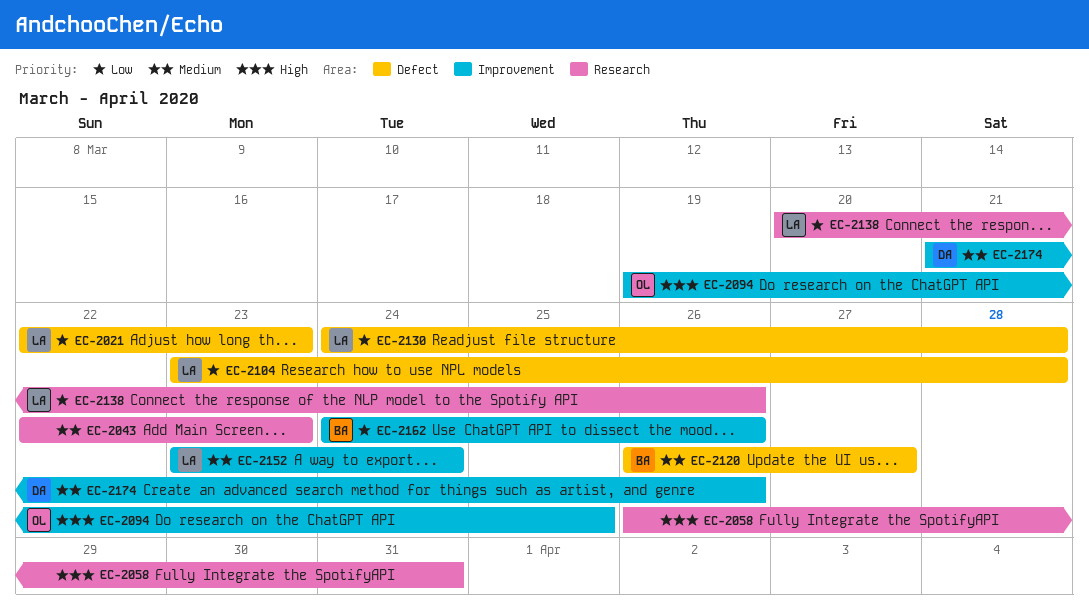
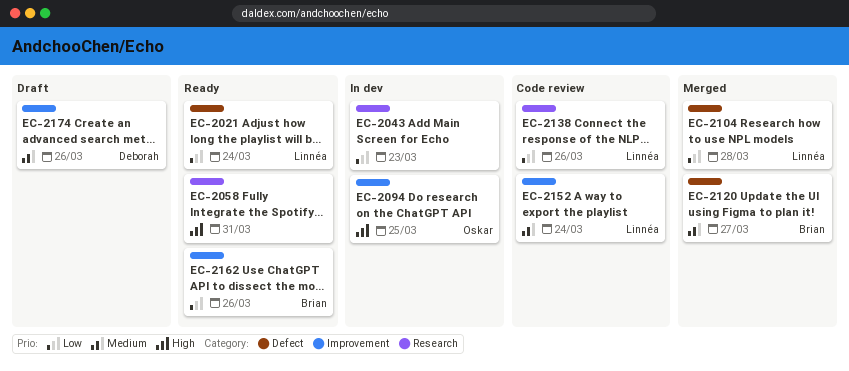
EC-2021, due: Mar 23 -> Mar 24
EC-2043, priority: Medium -> Low
EC-2130: present -> none

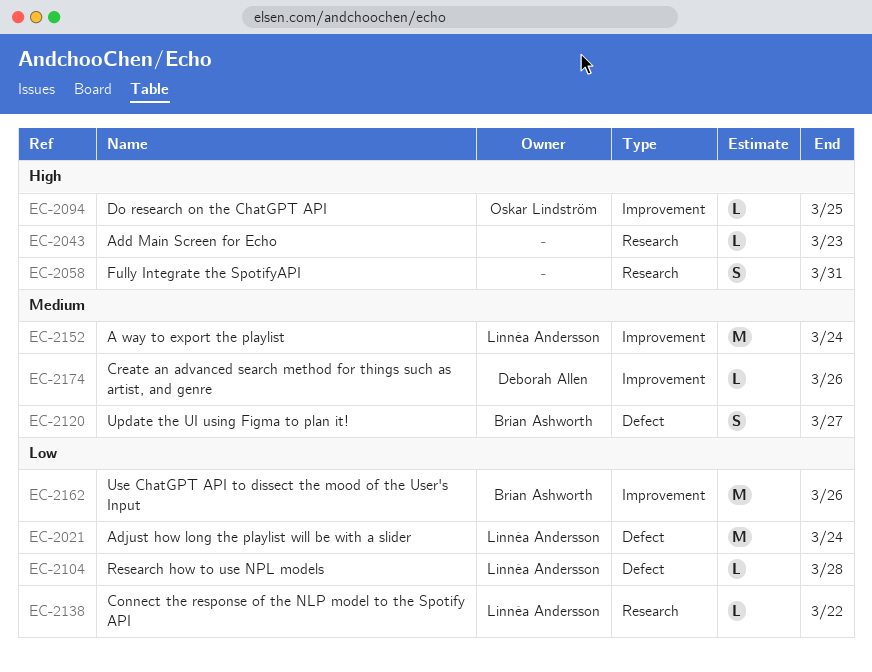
EC-2043, priority: Low -> High
EC-2138, due: Mar 26 -> Mar 22

